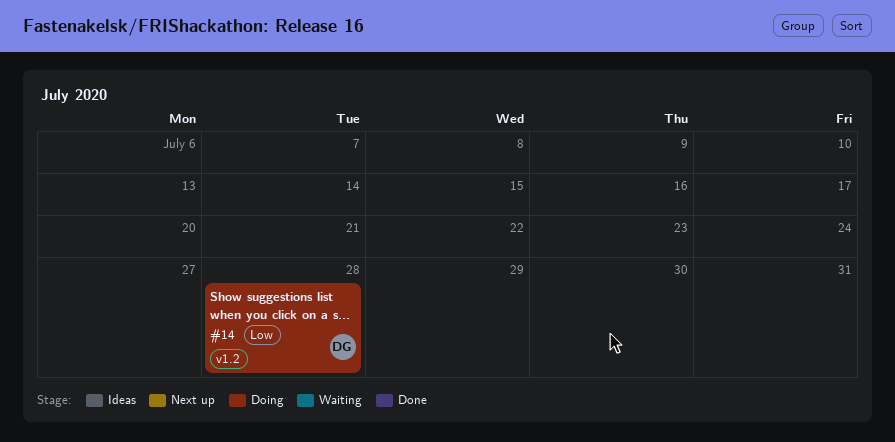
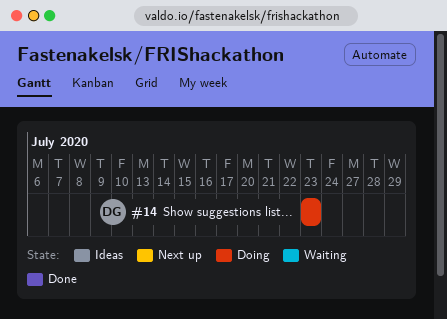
#14, due: Jul 28 -> Jul 23

